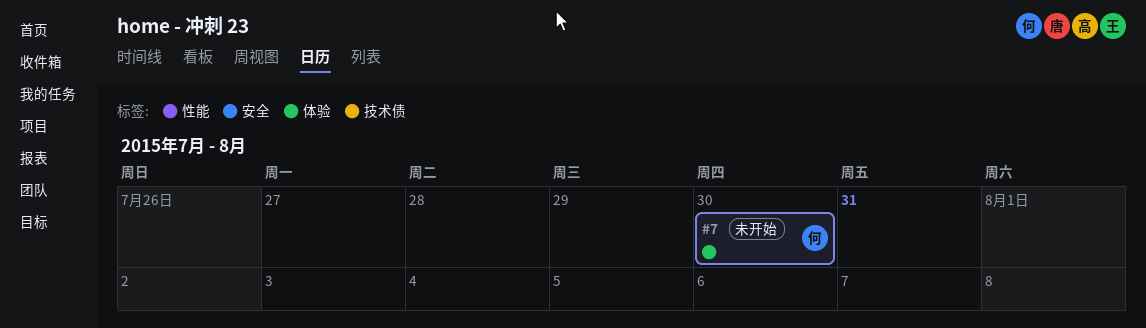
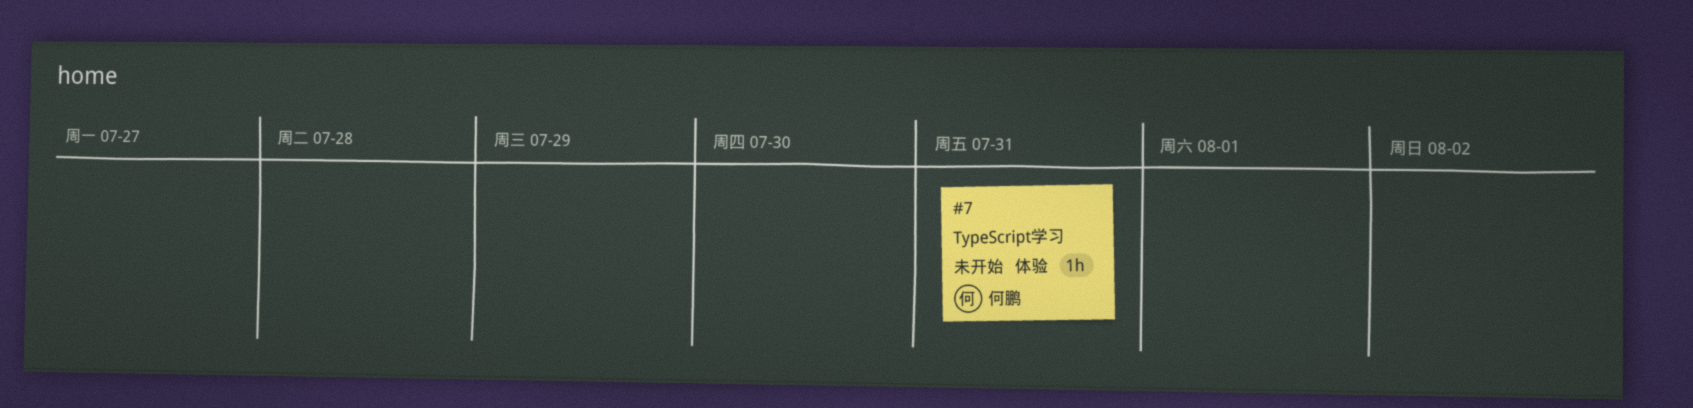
#7, due: Jul 30 -> Jul 31

